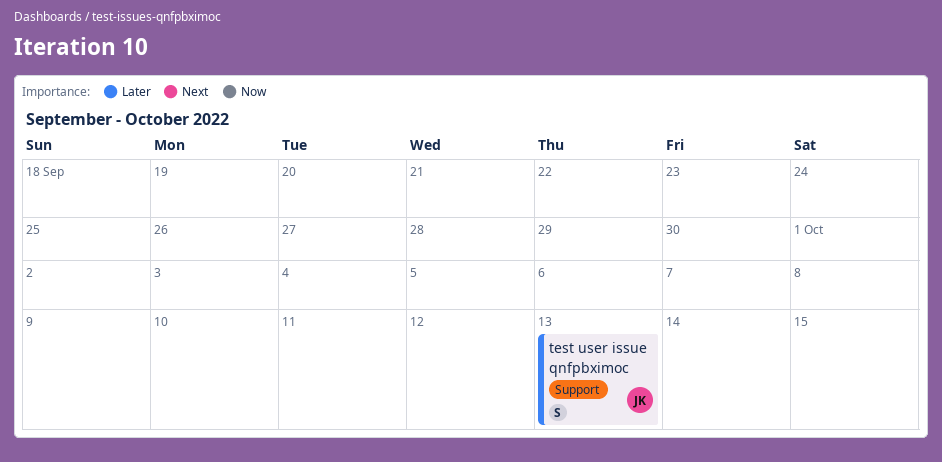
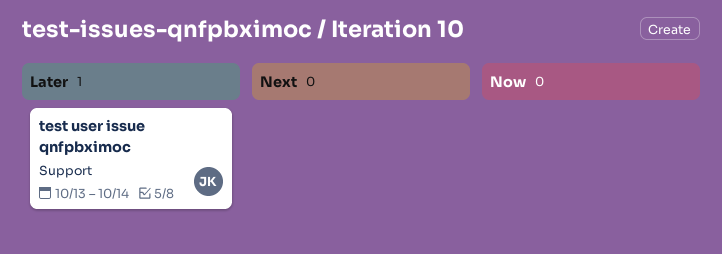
test user issue qnfpbximoc, due: Oct 13 -> Oct 14

